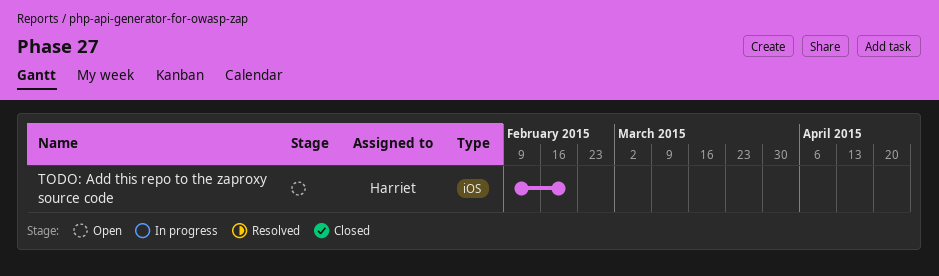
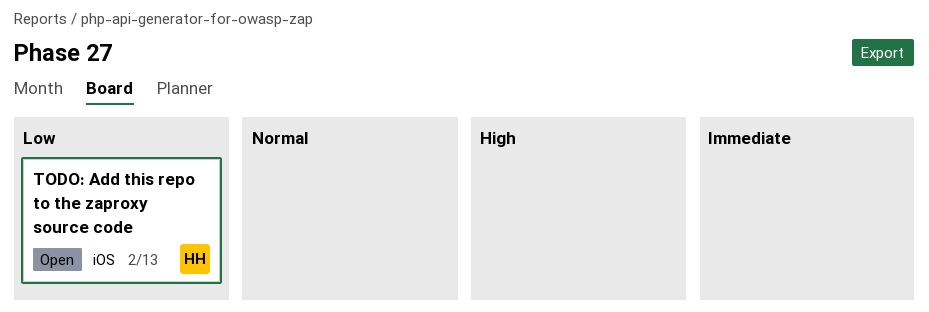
TODO: Add this repo to the zaproxy source code, due: Feb 20 -> Feb 13

